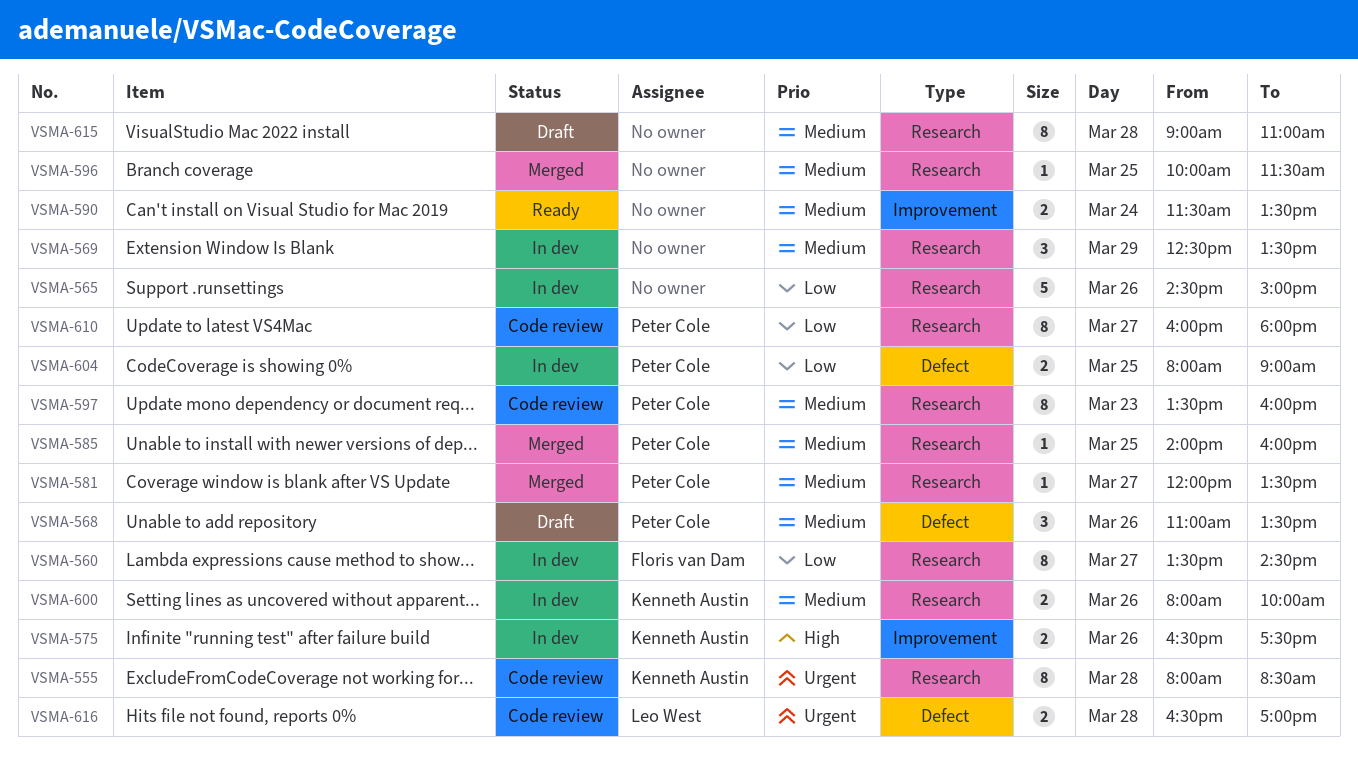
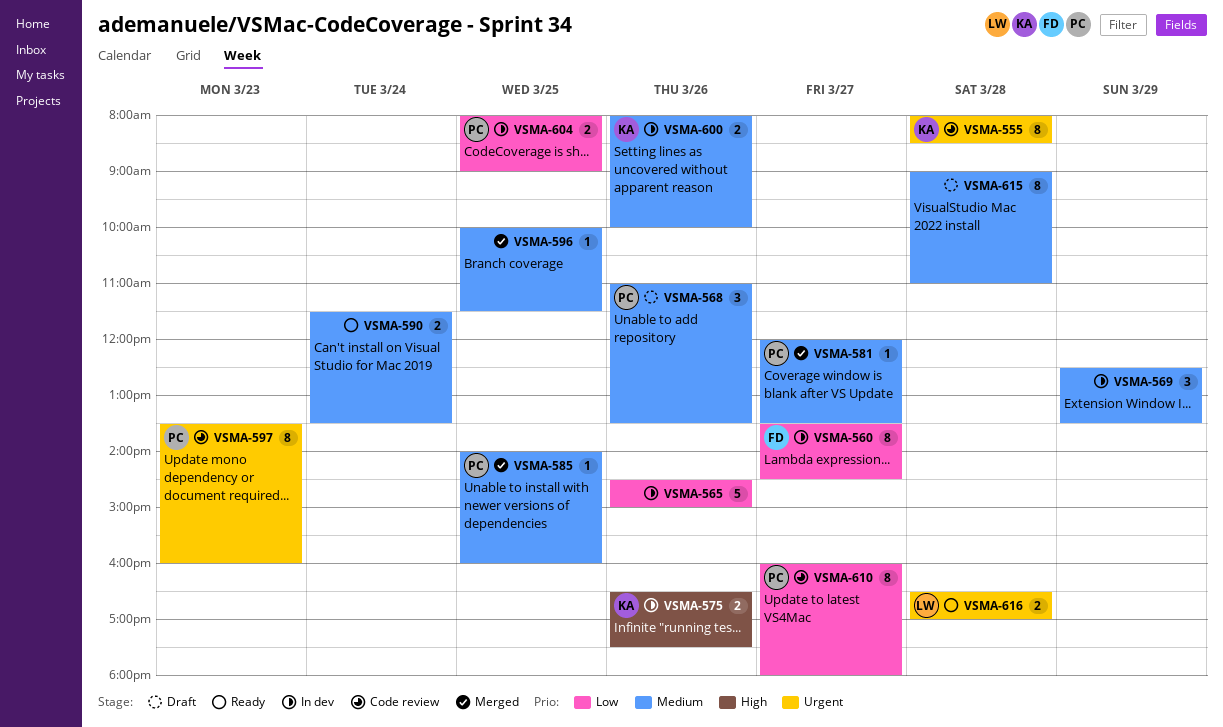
VSMA-597, priority: Medium -> Urgent
VSMA-616, status: Code review -> Ready

